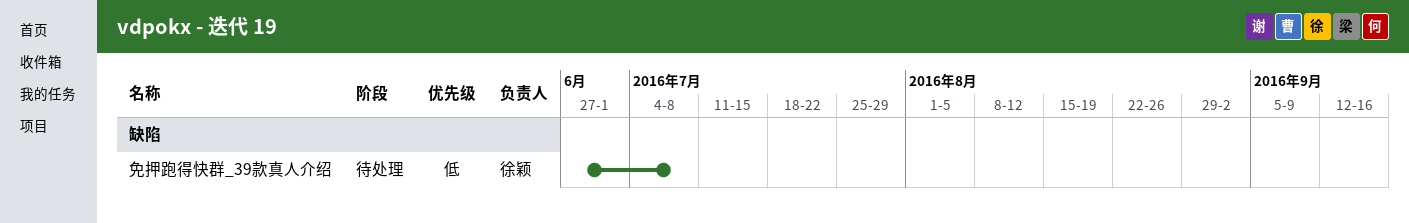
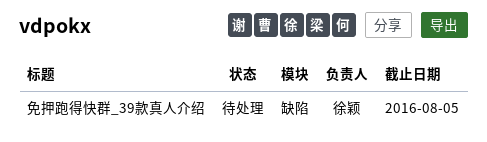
免押跑得快群_39款真人介绍, due: Jul 8 -> Aug 5

